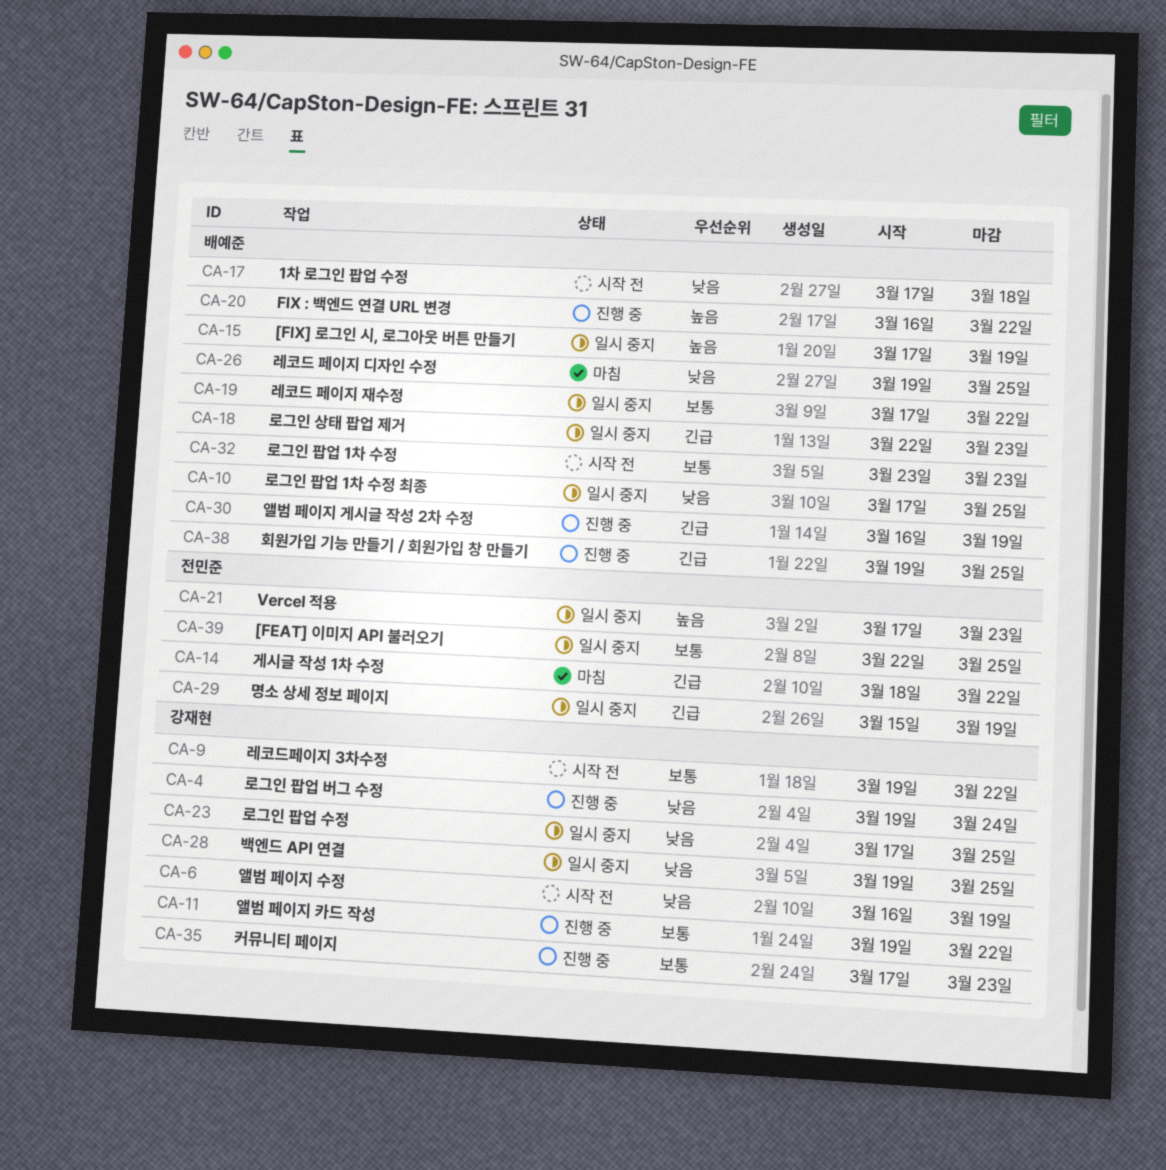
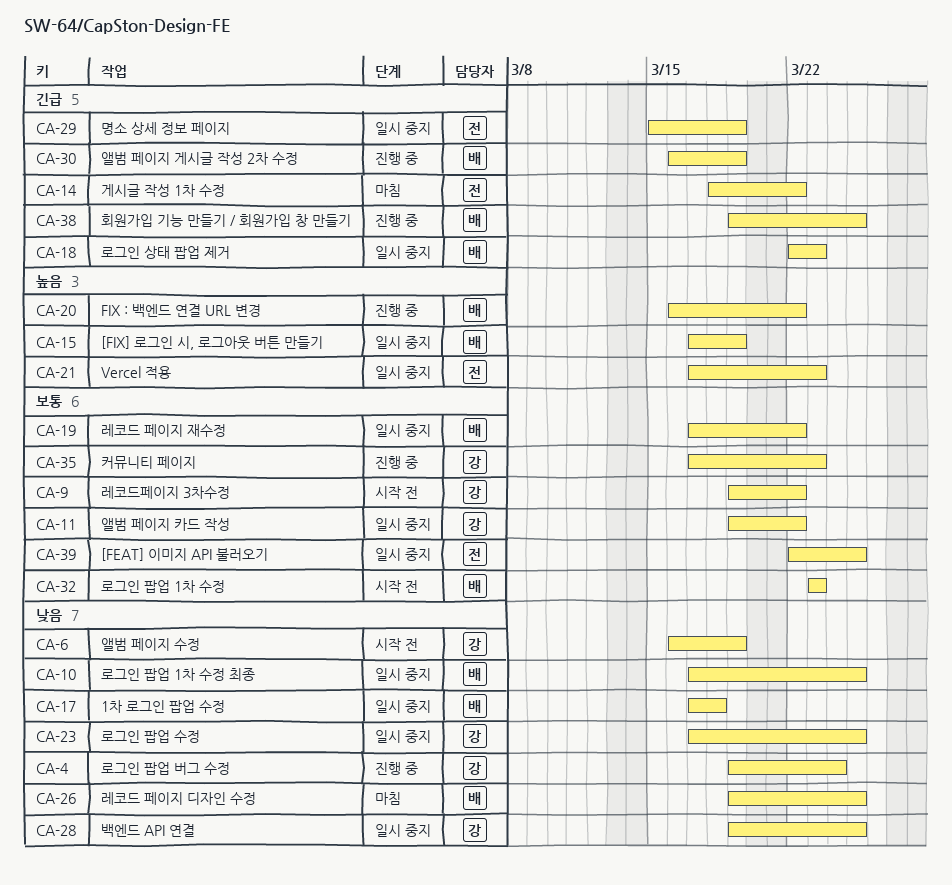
CA-11, status: 진행 중 -> 일시 중지
CA-17, status: 시작 전 -> 일시 중지

